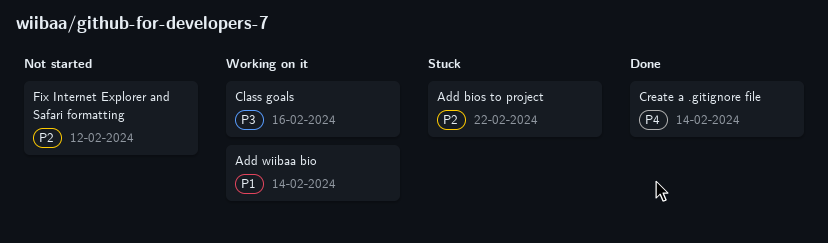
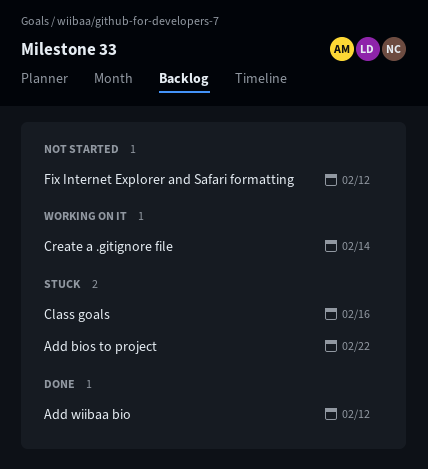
Add wiibaa bio, status: Working on it -> Done
Add wiibaa bio, due: Feb 14 -> Feb 12
Class goals, status: Working on it -> Stuck
Create a .gitignore file, status: Done -> Working on it

